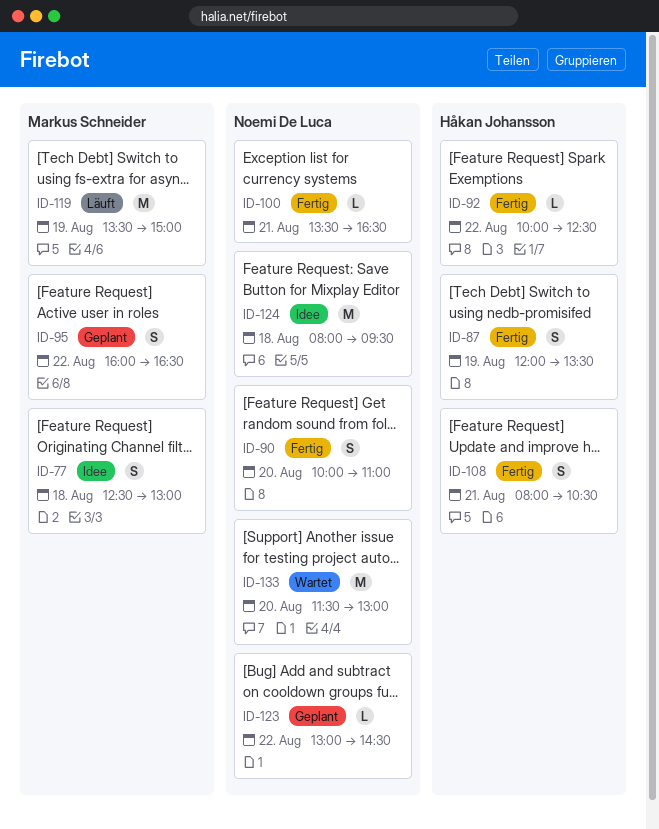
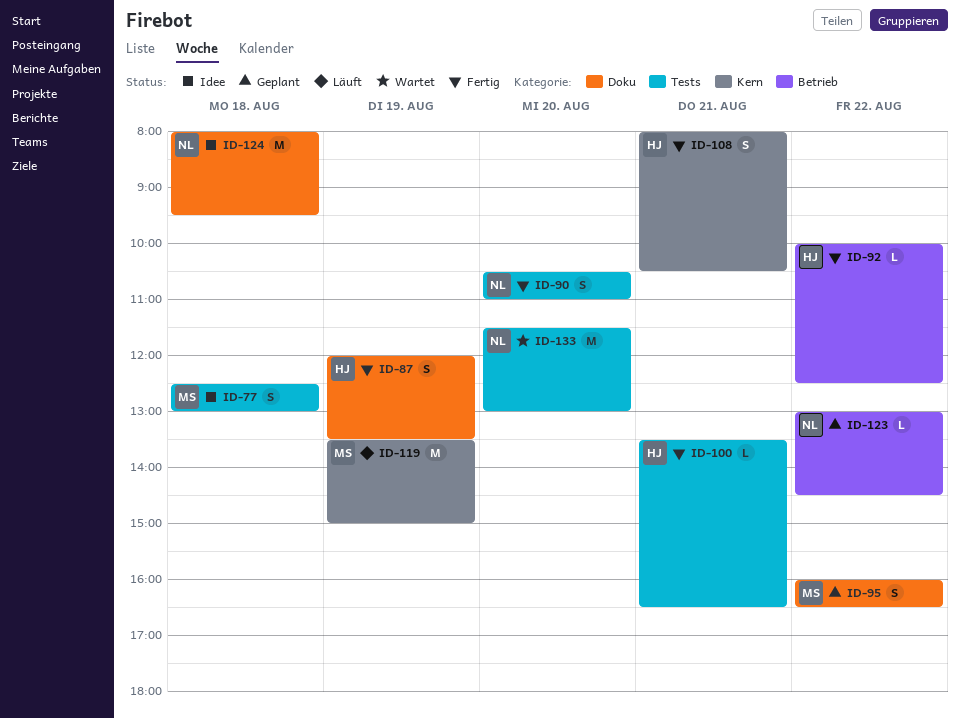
ID-90, begins: 10:00 -> 10:30
ID-100, owner: Noemi De Luca -> Håkan Johansson

